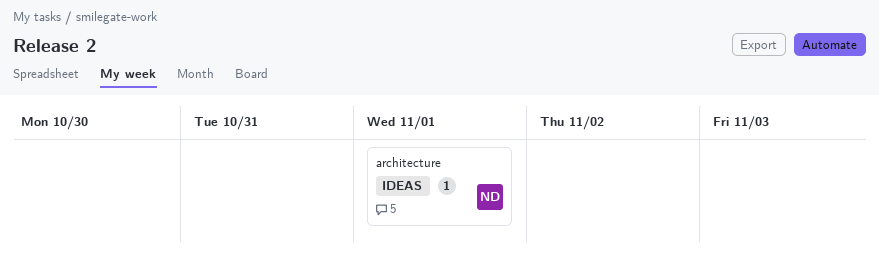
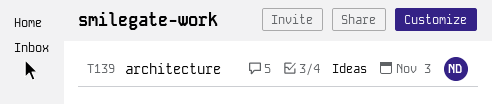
architecture, due: Nov 1 -> Nov 3

